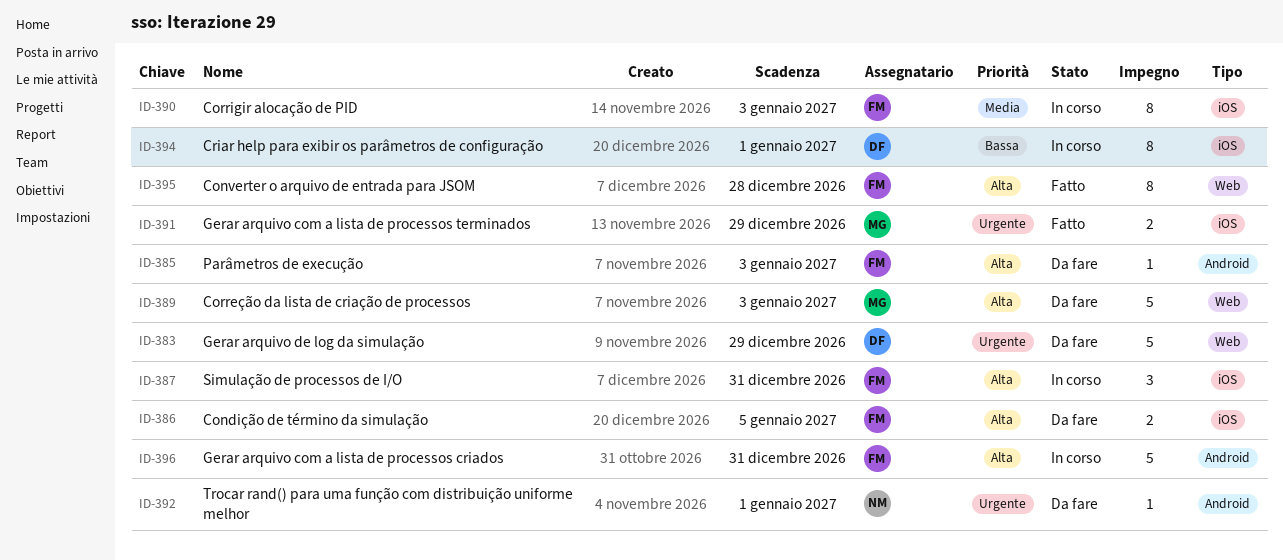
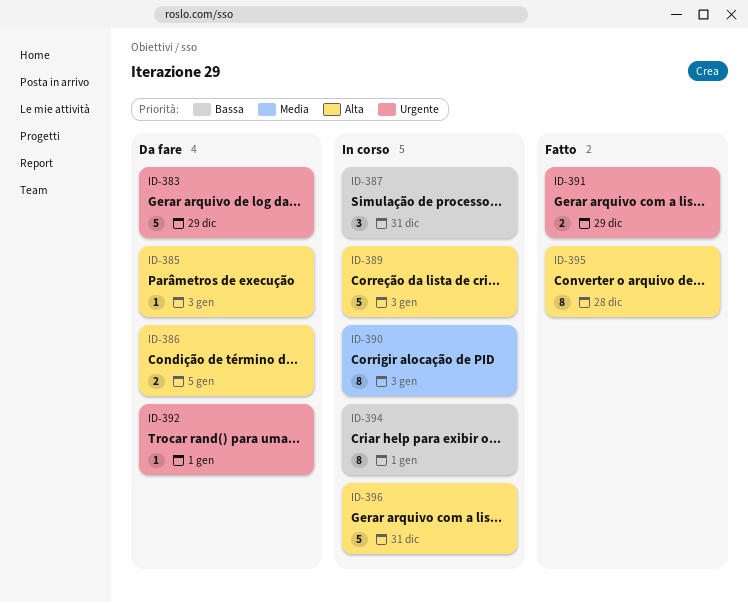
ID-387, priority: Alta -> Bassa
ID-389, status: Da fare -> In corso

